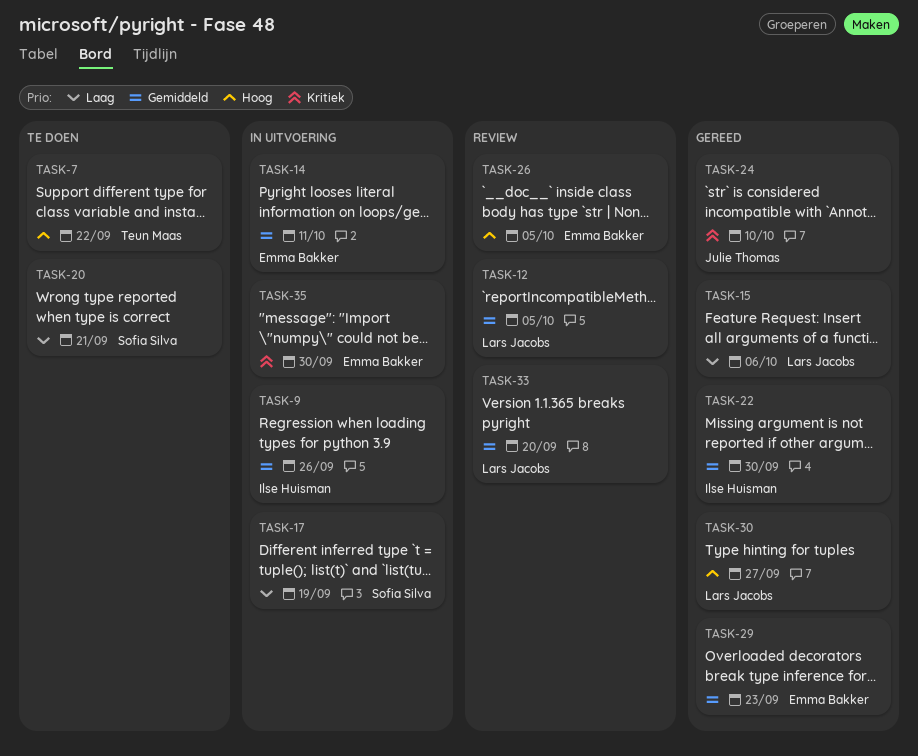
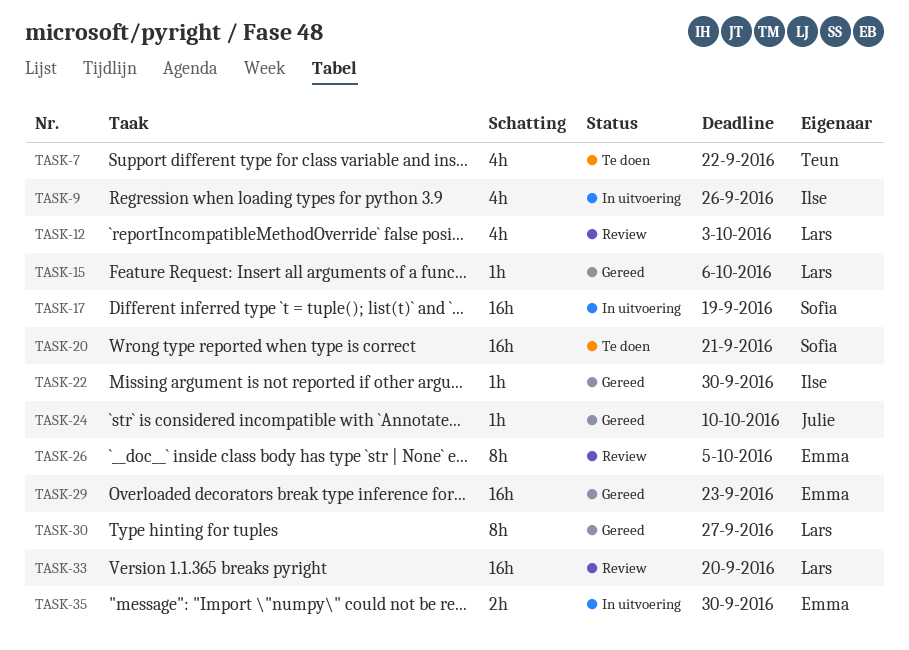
TASK-12, due: Oct 5 -> Oct 3
TASK-14: present -> none

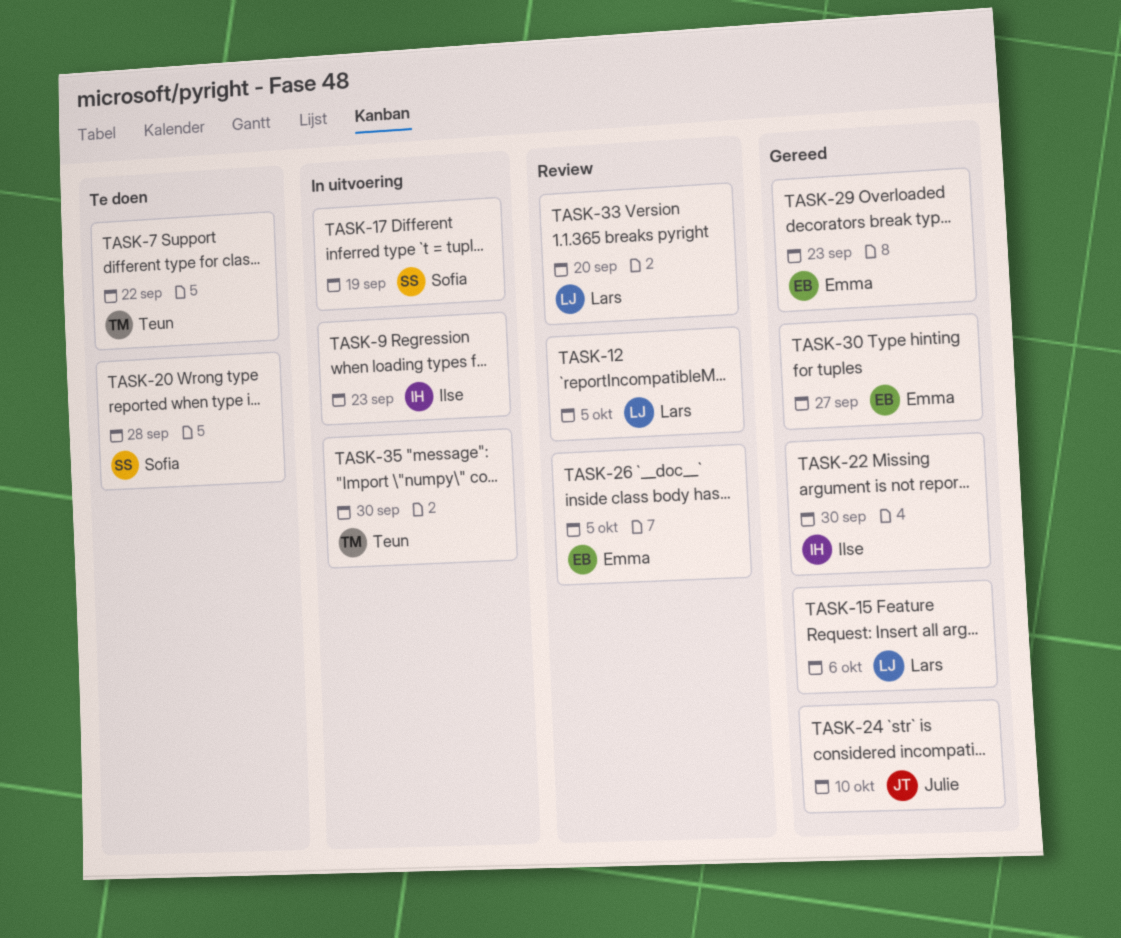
TASK-9, due: Sep 26 -> Sep 23
TASK-12, due: Oct 3 -> Oct 5
TASK-20, due: Sep 21 -> Sep 28
TASK-30, owner: Lars -> Emma
TASK-35, owner: Emma -> Teun

